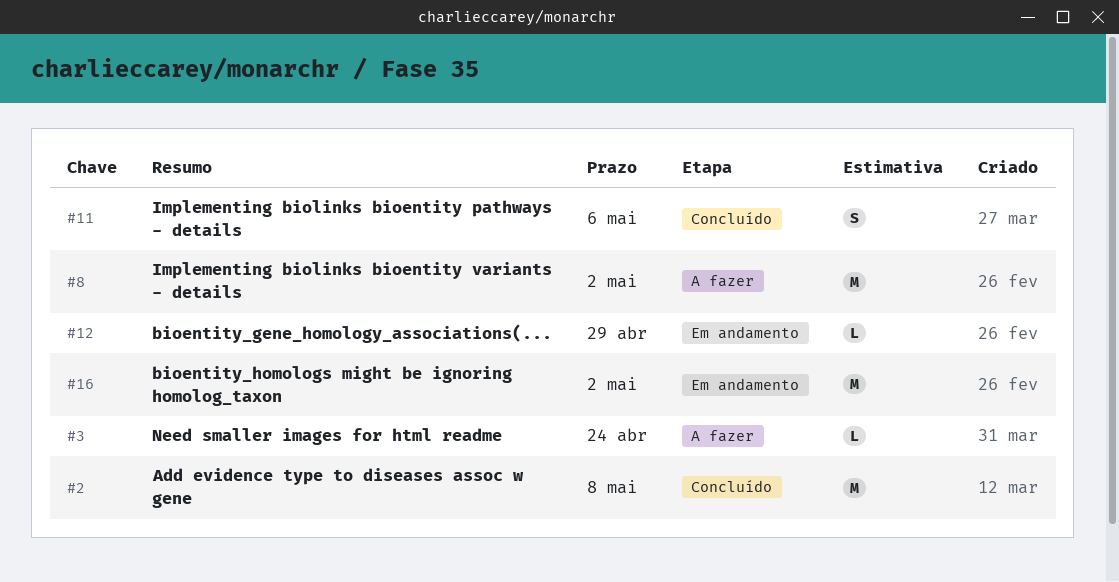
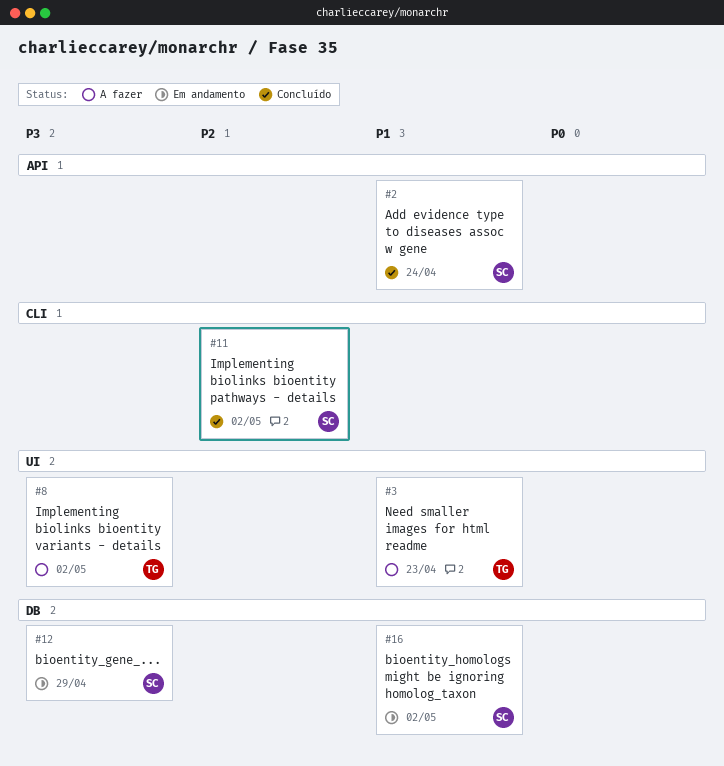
#2, due: May 8 -> Apr 24
#3, due: Apr 24 -> Apr 23
#11, due: May 6 -> May 2

